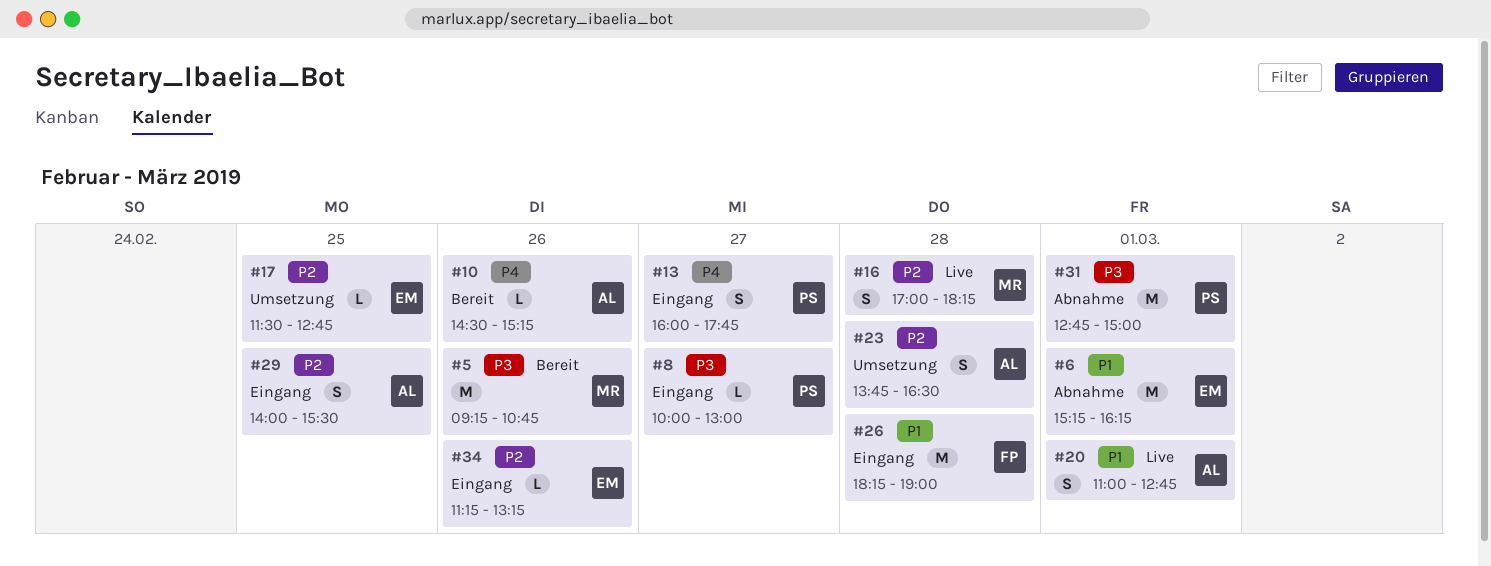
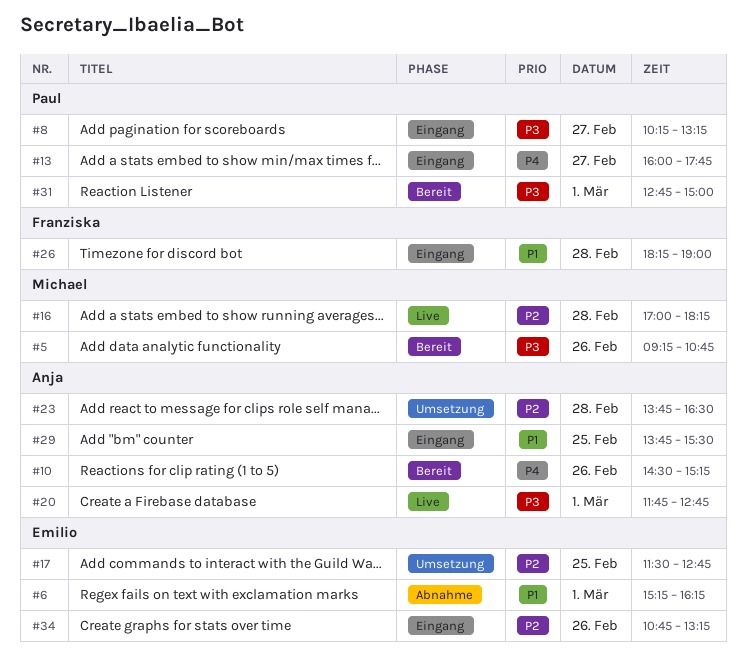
#8, begins: 10:00 -> 10:15
#8, ends: 13:00 -> 13:15
#20, priority: P1 -> P3
#20, begins: 11:00 -> 11:45
#29, priority: P2 -> P1
#29, begins: 14:00 -> 13:45
#31, status: Abnahme -> Bereit
#34, begins: 11:15 -> 10:45

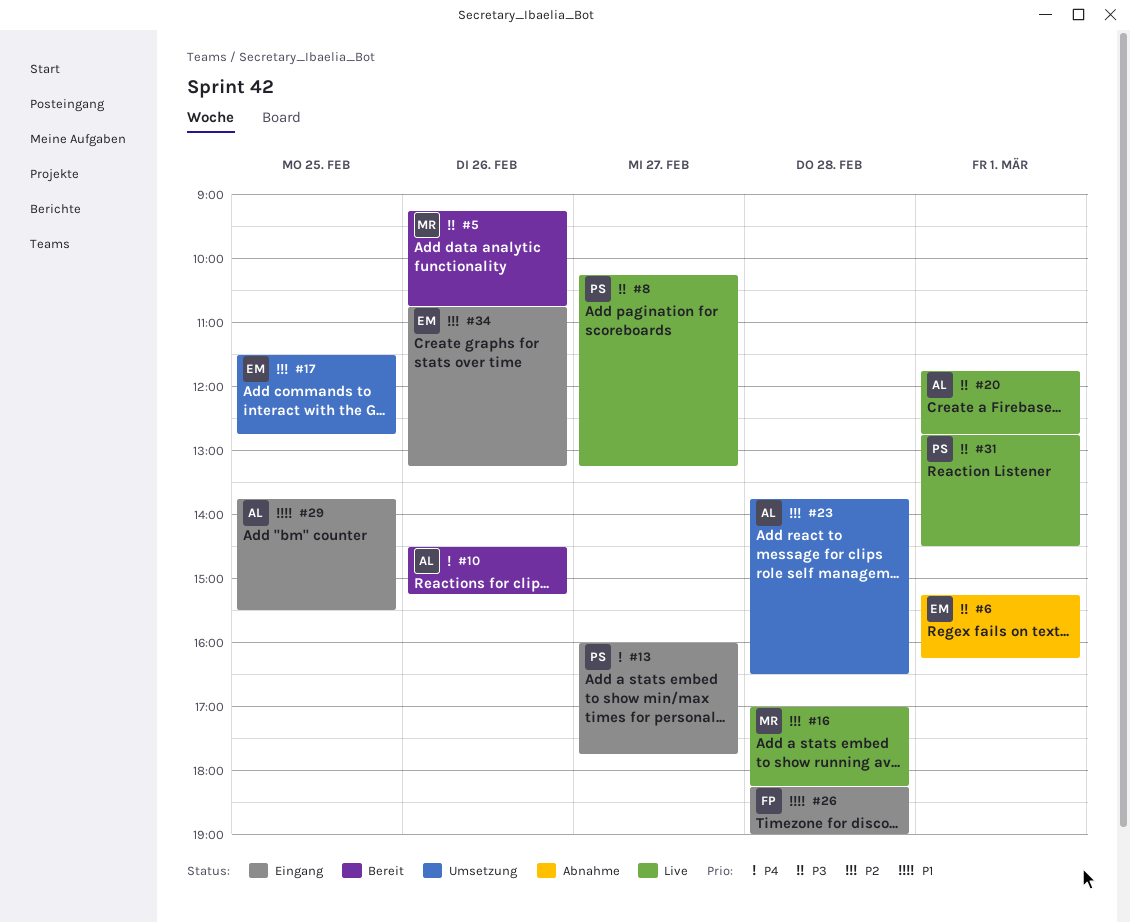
#6, priority: P1 -> P3
#8, status: Eingang -> Live
#31, status: Bereit -> Live
#31, ends: 15:00 -> 14:30

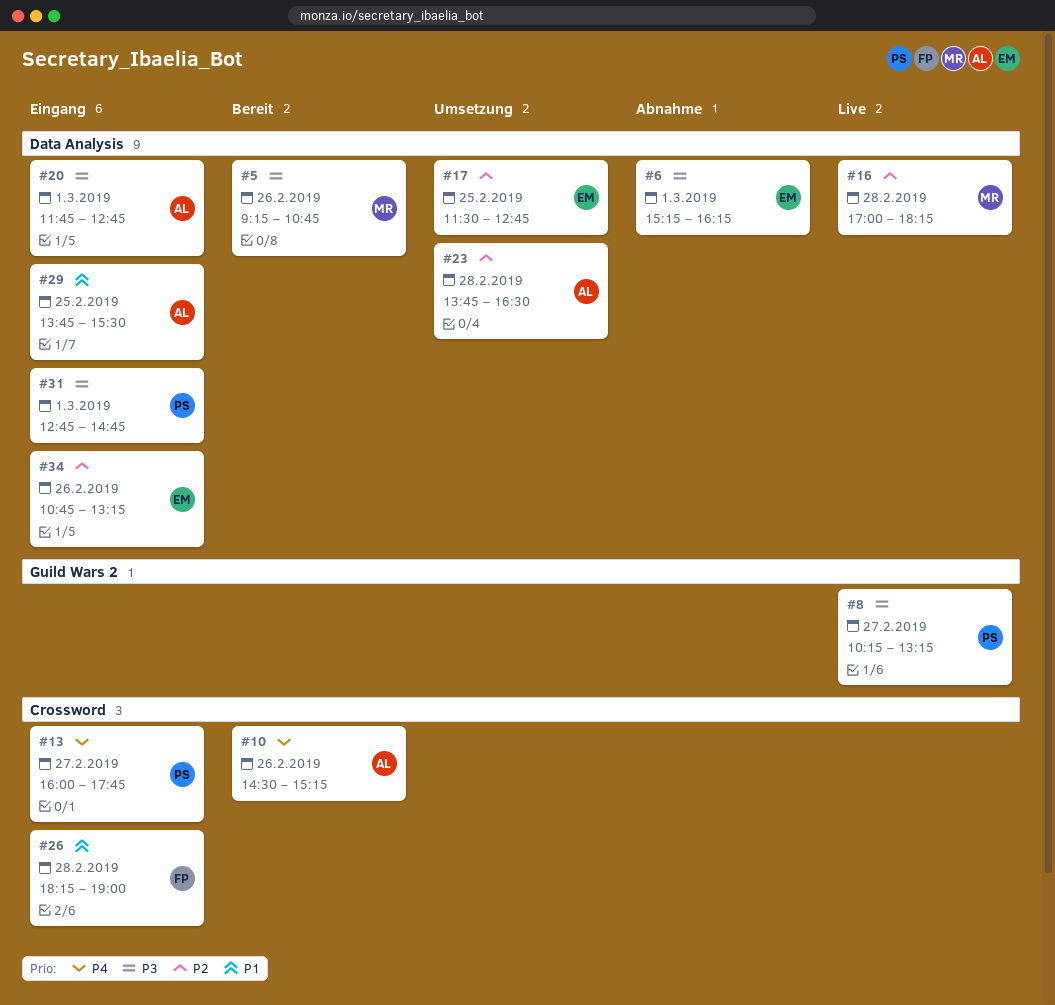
#20, status: Live -> Eingang
#31, status: Live -> Eingang
#31, ends: 14:30 -> 14:45

